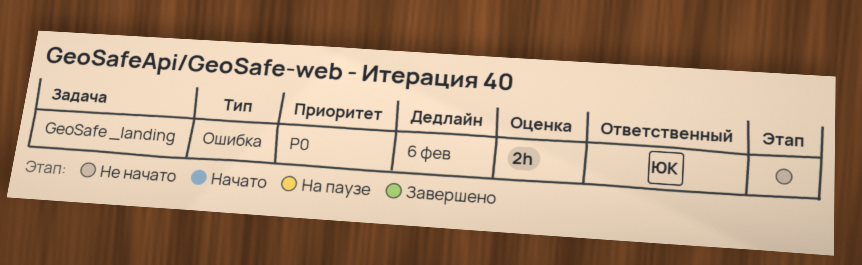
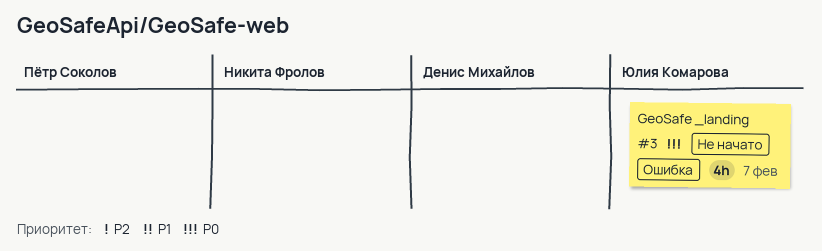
GeoSafe _landing, estimate: 2h -> 4h
GeoSafe _landing, due: Feb 6 -> Feb 7

